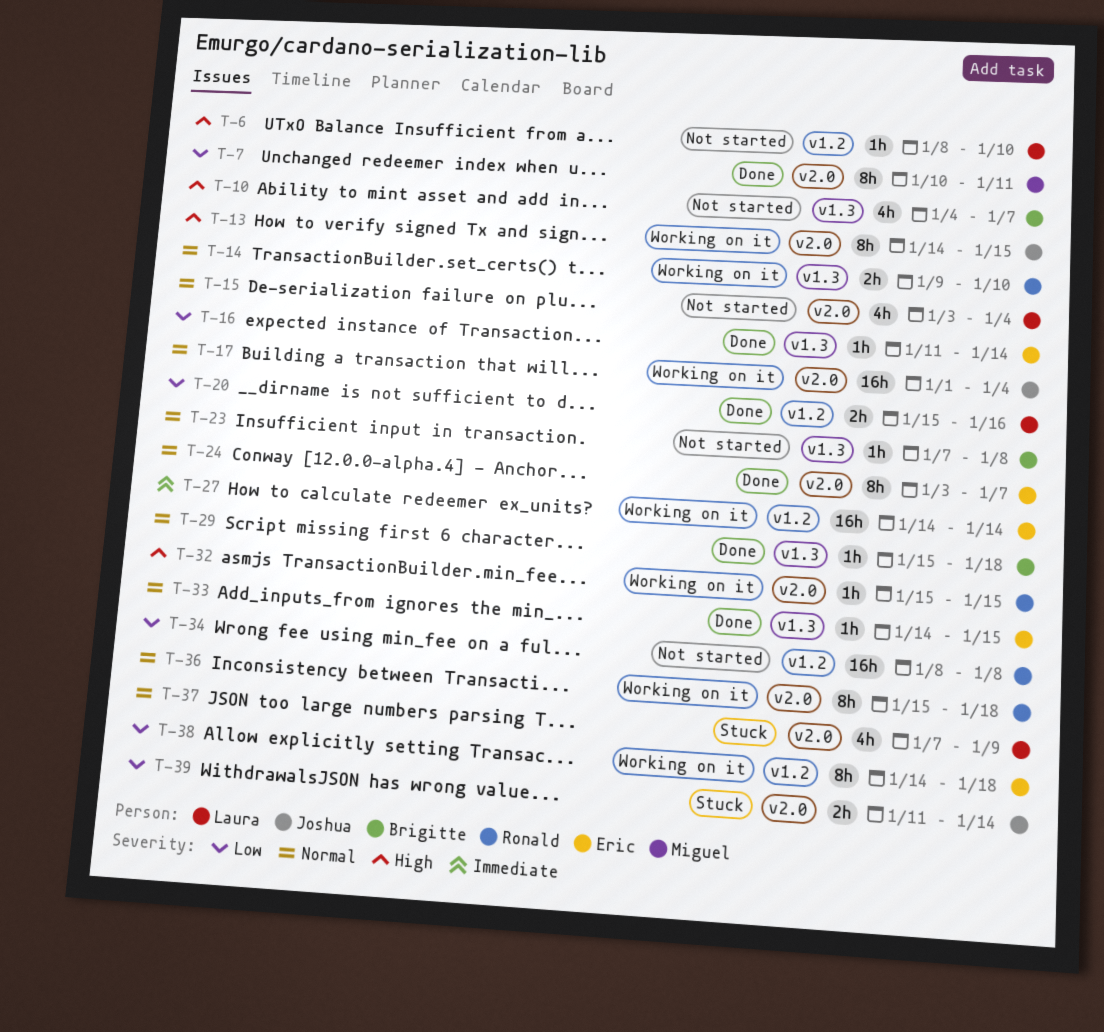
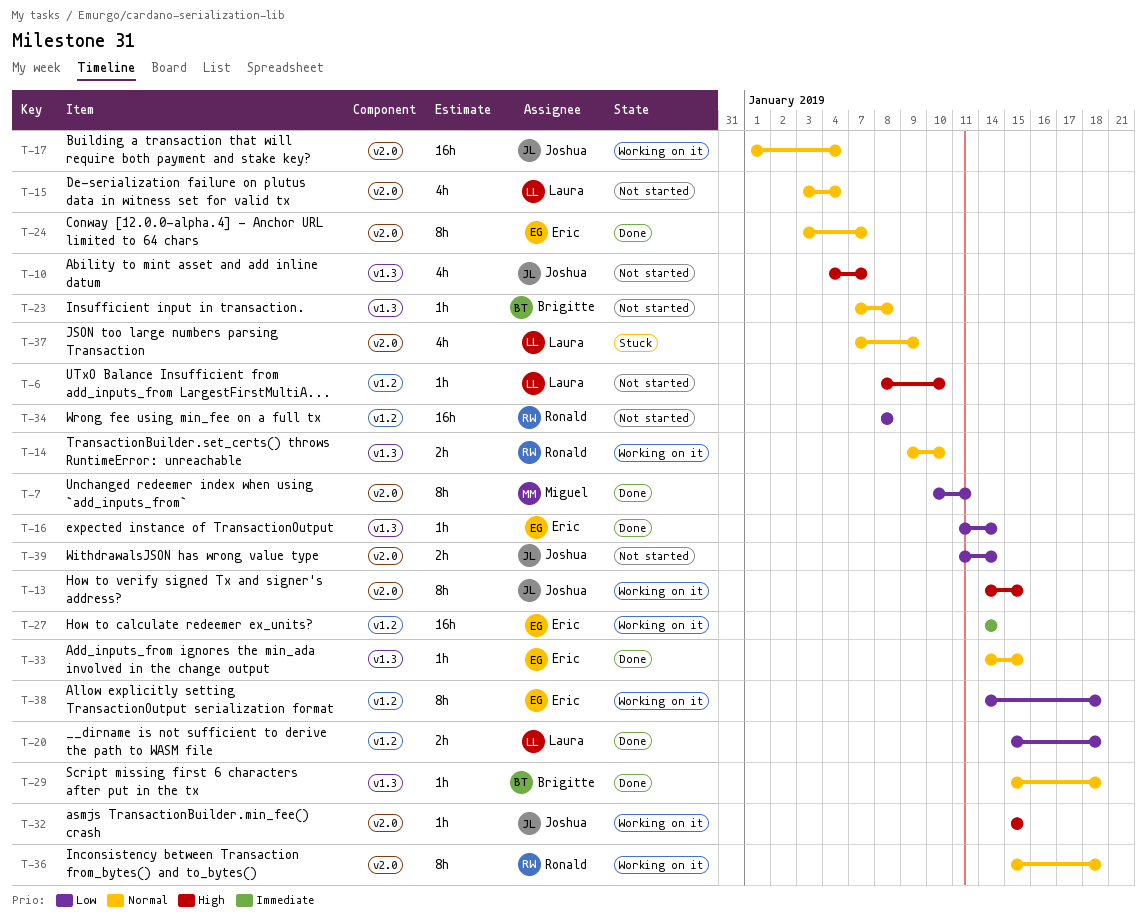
T-10, owner: Brigitte -> Joshua
T-20, due: Jan 16 -> Jan 18
T-32, owner: Ronald -> Joshua
T-39, status: Stuck -> Not started

